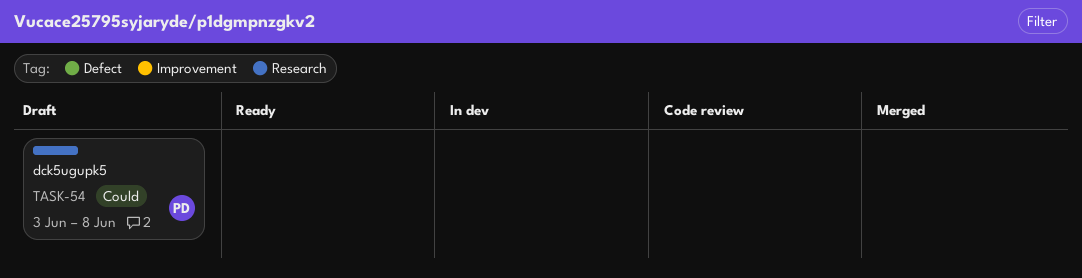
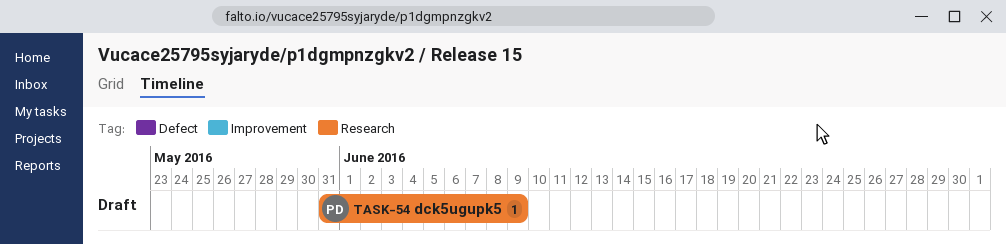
TASK-54, start: Jun 3 -> May 31
TASK-54, due: Jun 8 -> Jun 9

